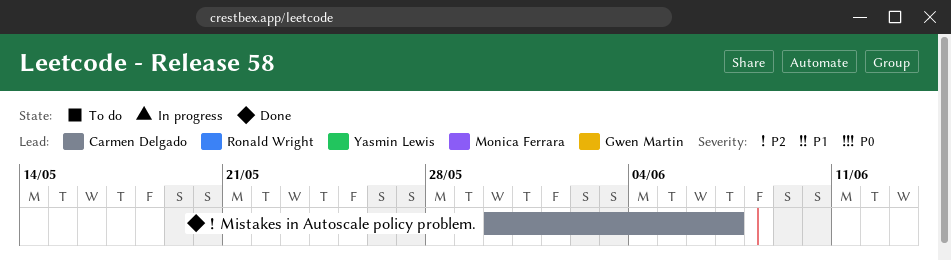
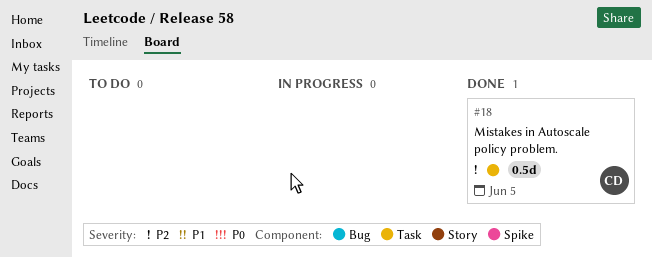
Mistakes in Autoscale policy problem., due: Jun 7 -> Jun 5

